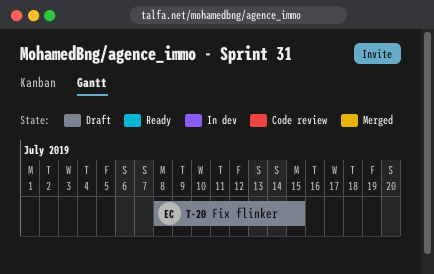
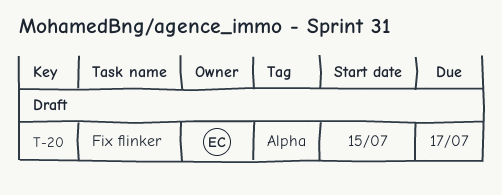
T-20, start: Jul 8 -> Jul 15
T-20, due: Jul 15 -> Jul 17

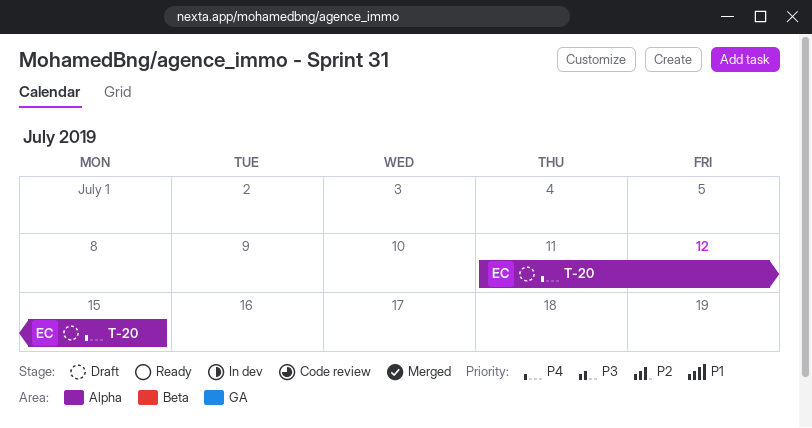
T-20, start: Jul 15 -> Jul 11
T-20, due: Jul 17 -> Jul 15

